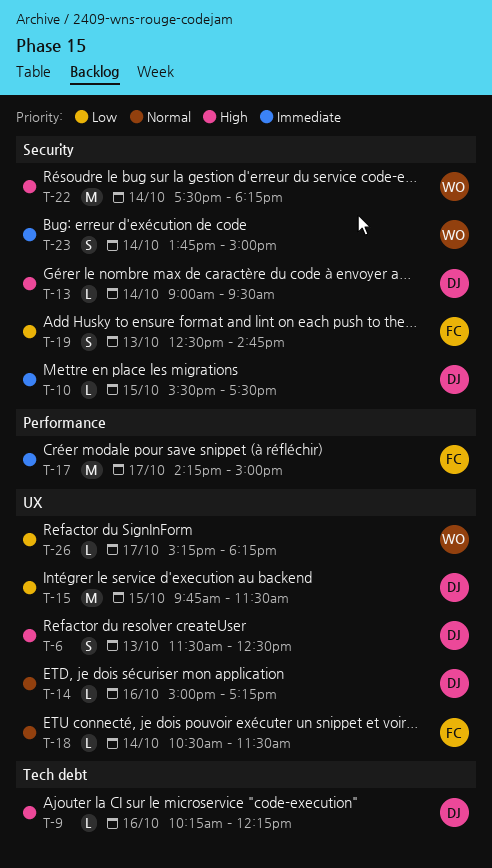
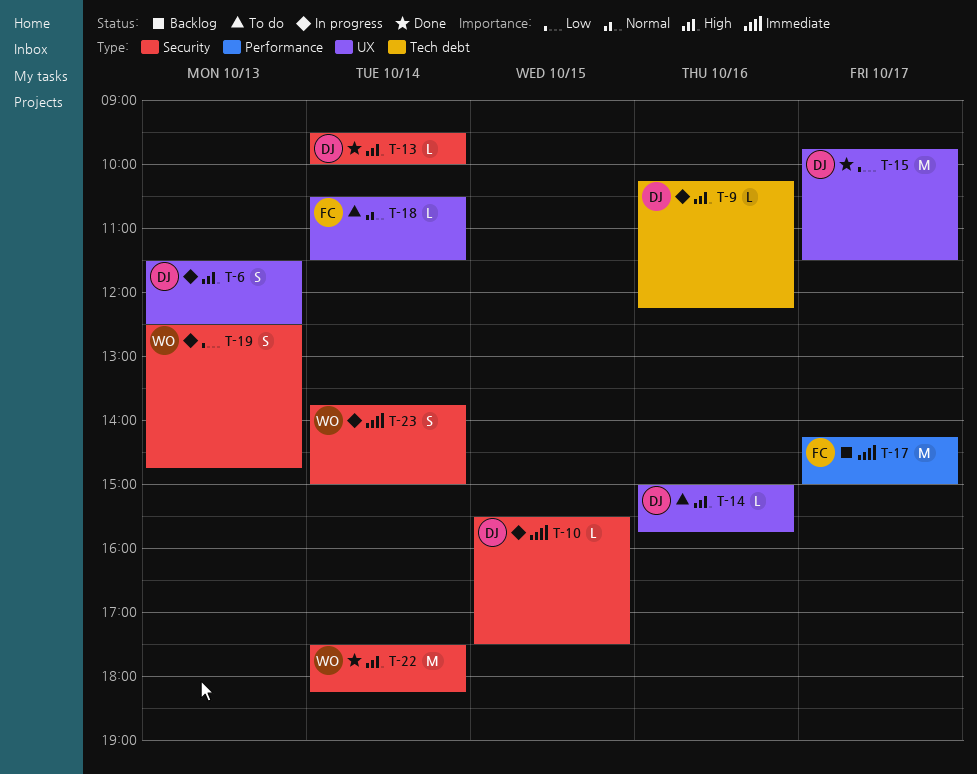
T-13, begins: 09:00 -> 09:30
T-13, ends: 09:30 -> 10:00
T-14, priority: Normal -> High
T-14, ends: 17:15 -> 15:45
T-15, day: Oct 15 -> Oct 17
T-19, owner: FC -> WO
T-26: present -> none

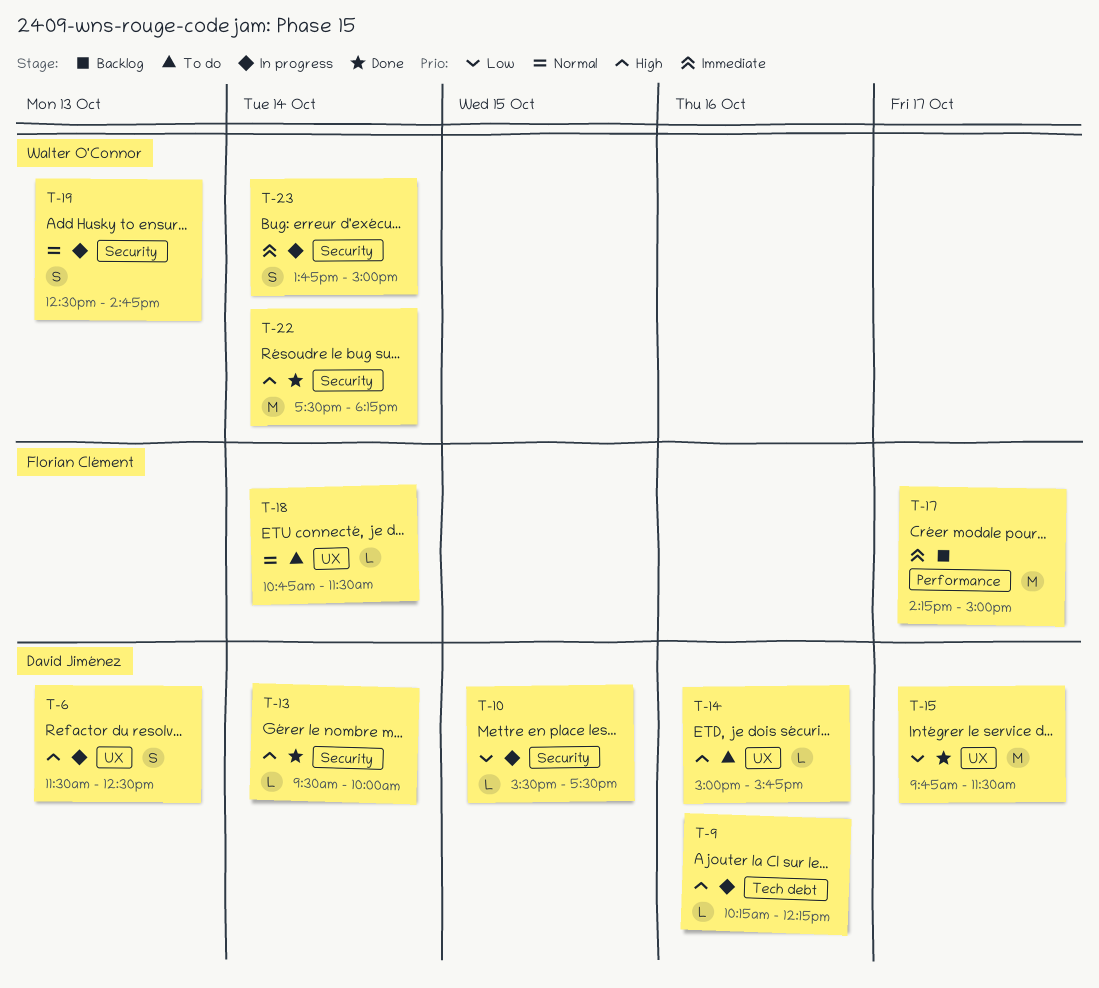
T-10, priority: Immediate -> Low
T-18, begins: 10:30 -> 10:45
T-19, priority: Low -> Normal

